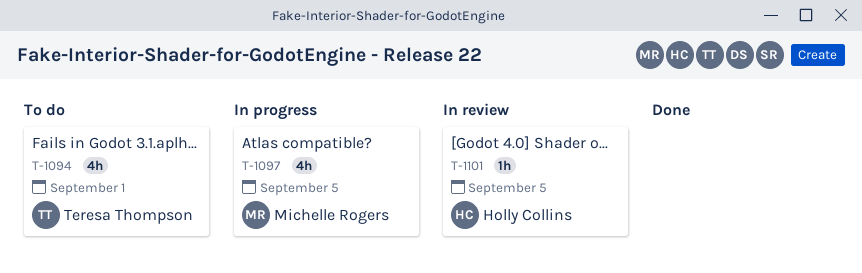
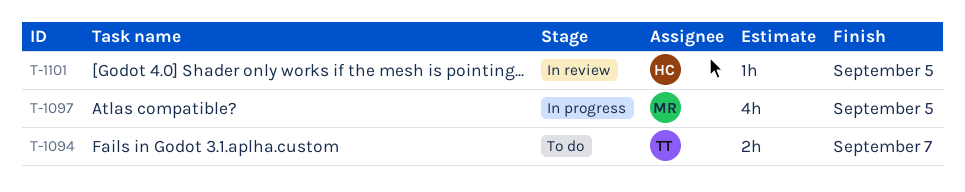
T-1094, estimate: 4h -> 2h
T-1094, due: Sep 1 -> Sep 7

